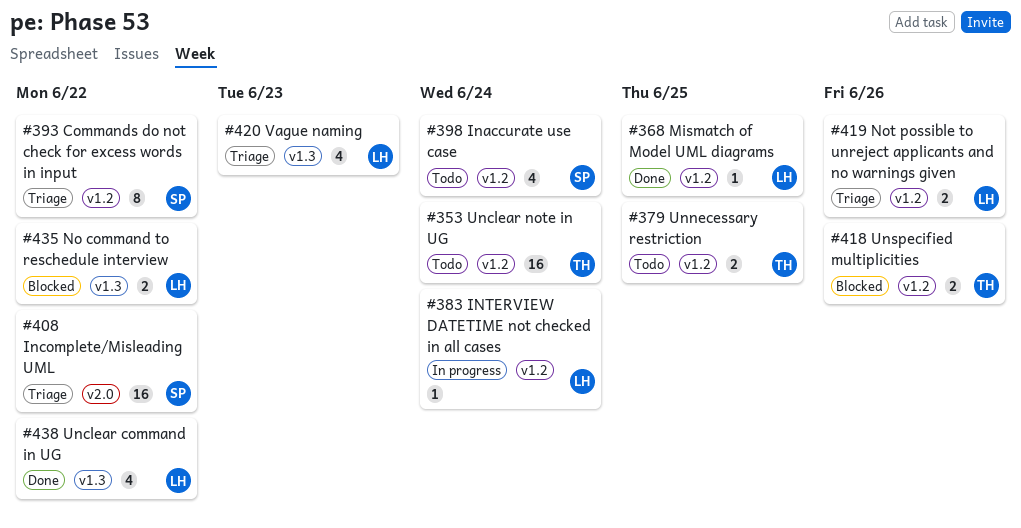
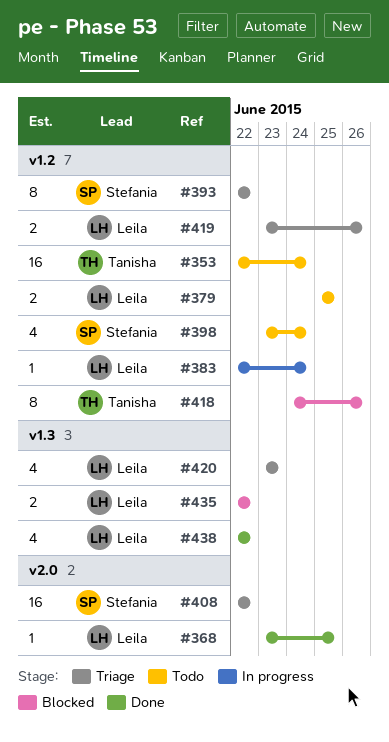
#368, label: v1.2 -> v2.0
#379, owner: Tanisha -> Leila
#418, estimate: 2 -> 8

